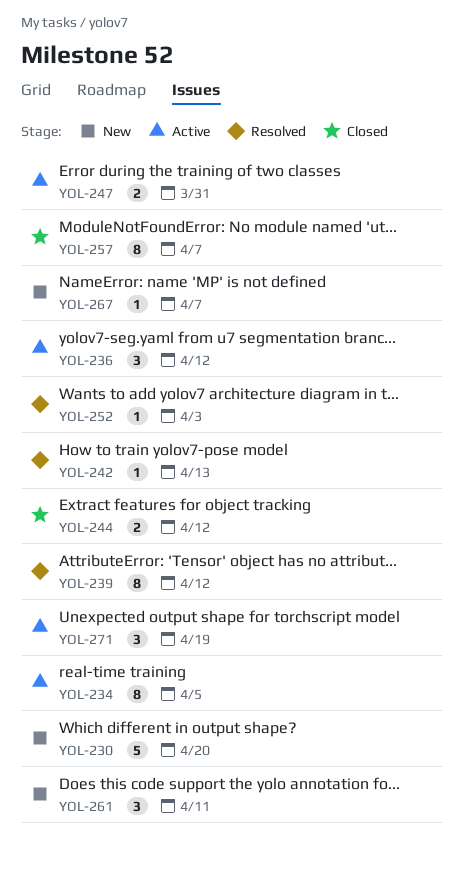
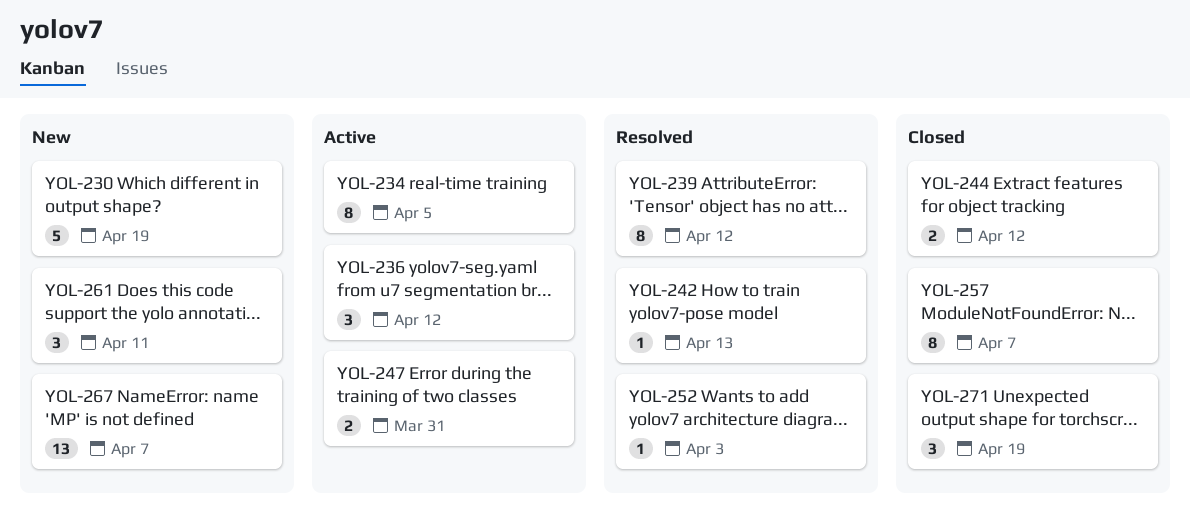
YOL-230, due: Apr 20 -> Apr 19
YOL-267, estimate: 1 -> 13
YOL-271, status: Active -> Closed

